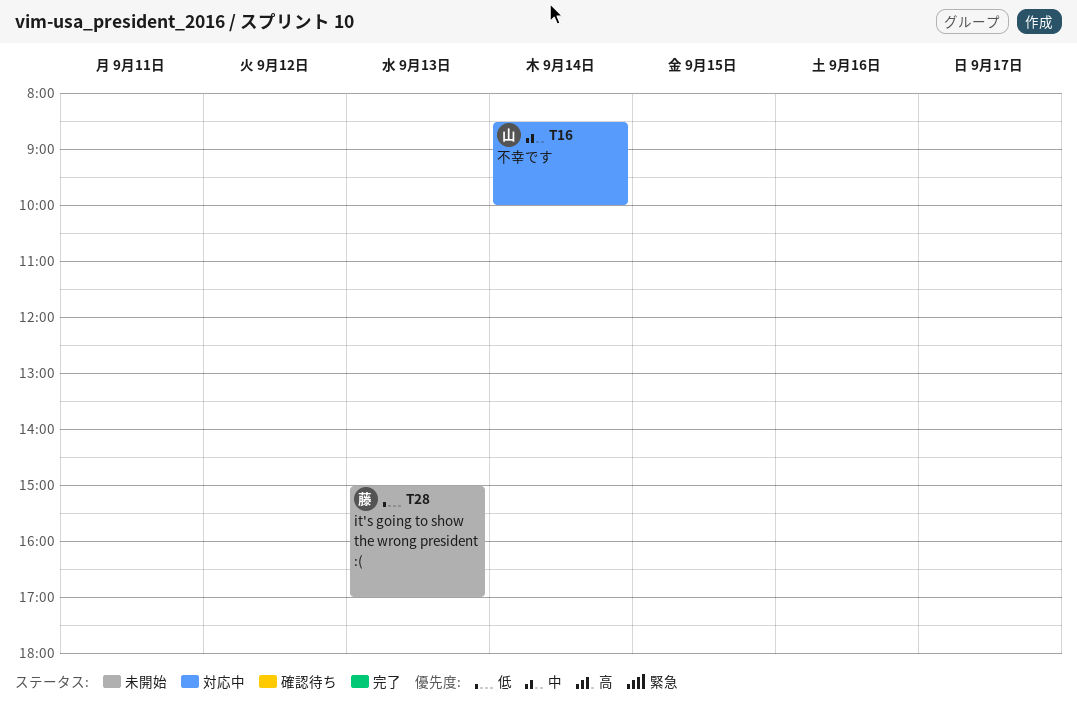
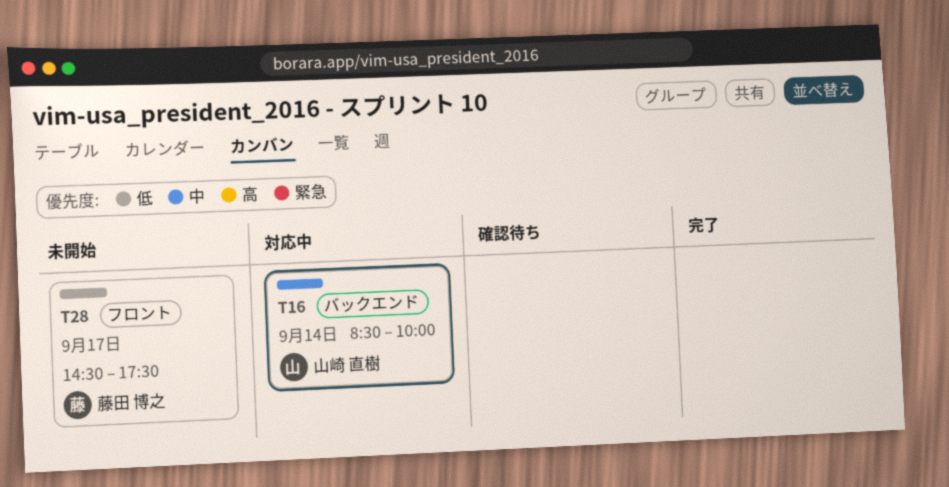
T28, day: Sep 13 -> Sep 17
T28, begins: 15:00 -> 14:30
T28, ends: 17:00 -> 17:30

